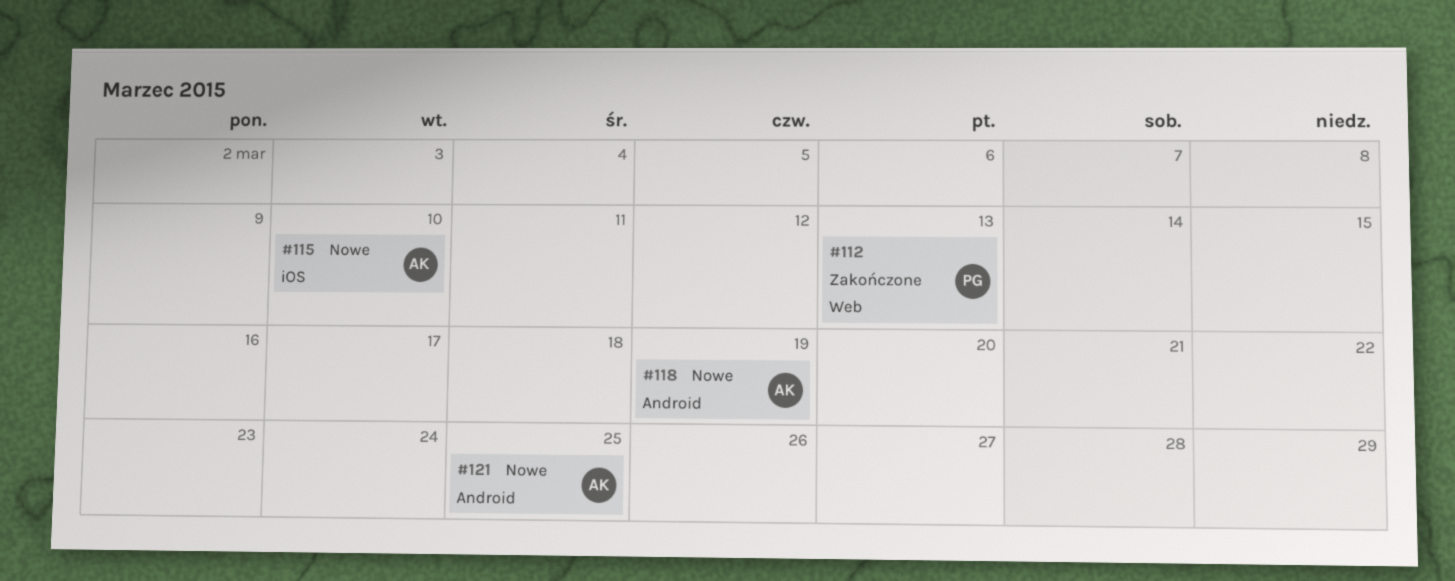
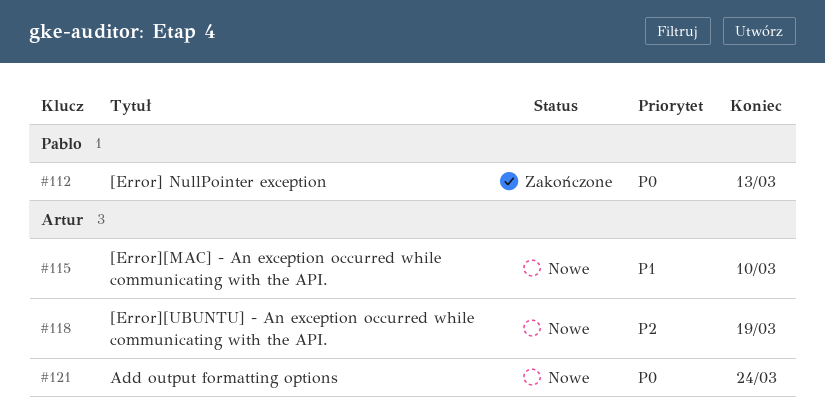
#121, due: Mar 25 -> Mar 24

